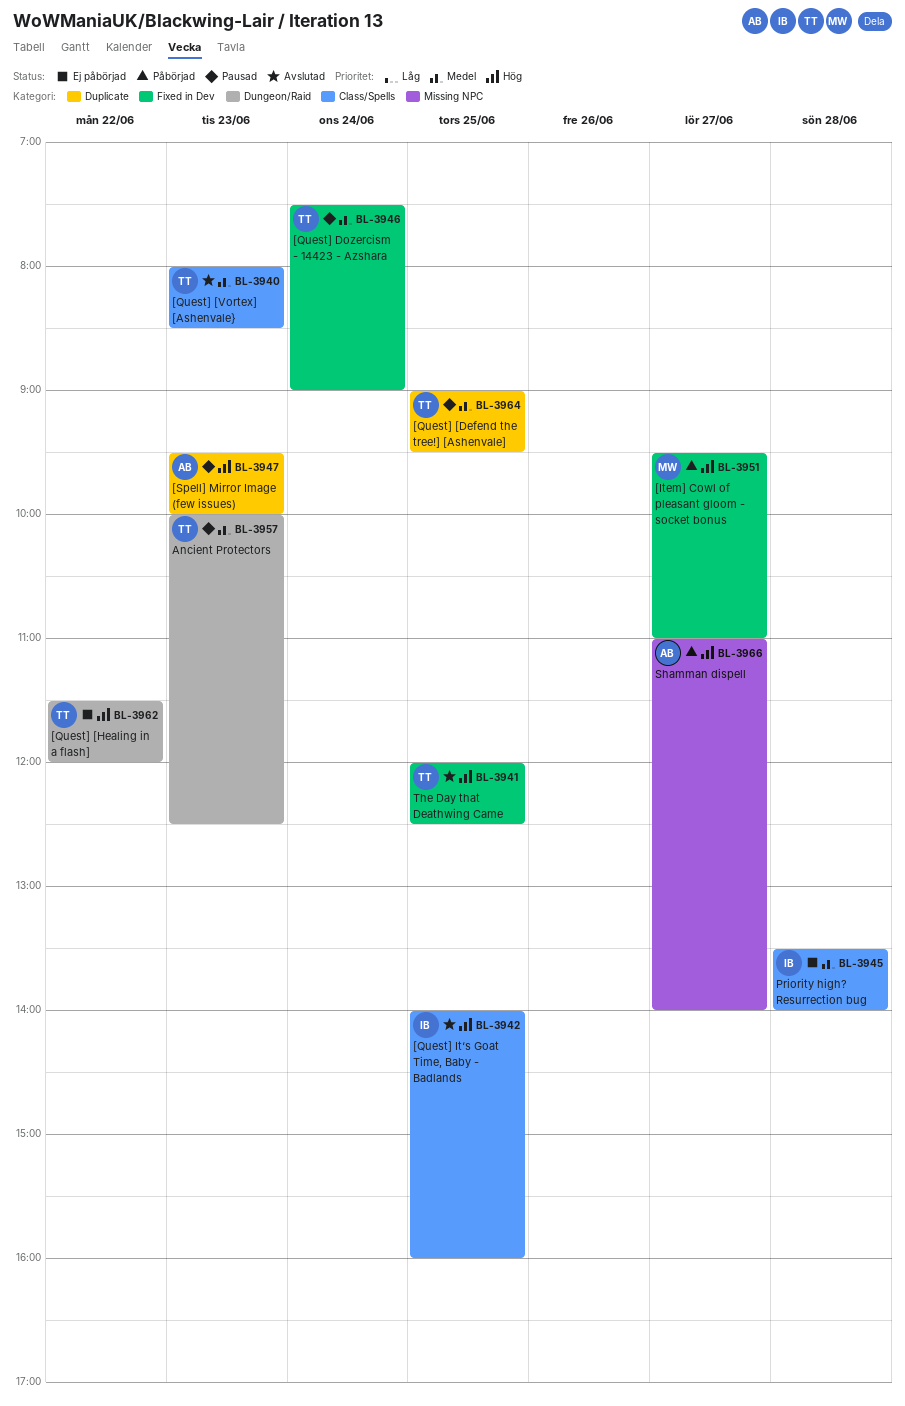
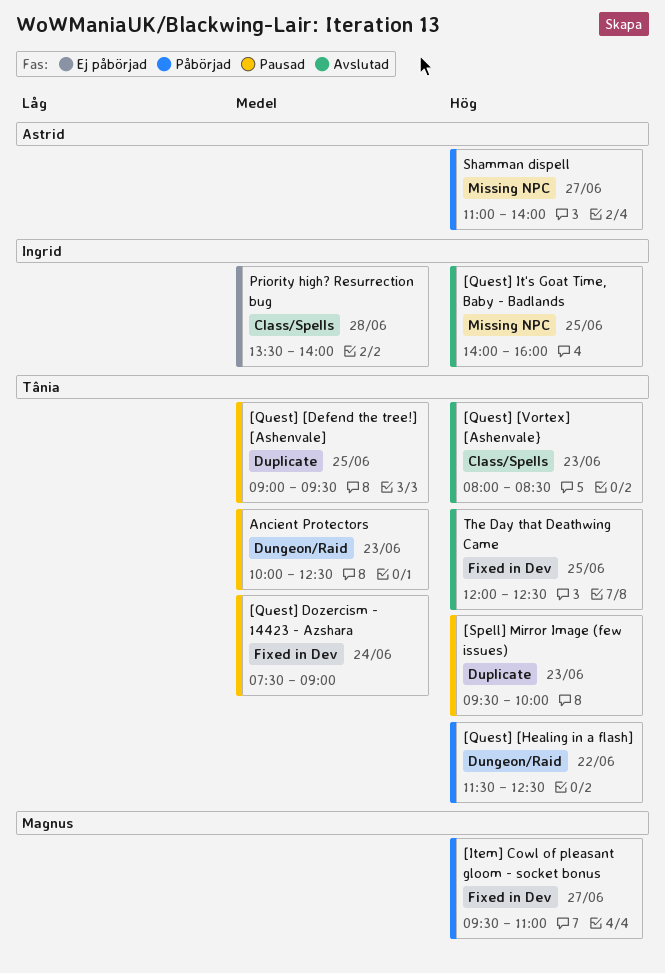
[Quest] [Healing in a flash], status: Ej påbörjad -> Påbörjad
[Quest] [Healing in a flash], ends: 12:00 -> 12:30
[Quest] [Vortex] [Ashenvale}, priority: Medel -> Hög
[Quest] It‘s Goat Time, Baby - Badlands, label: Class/Spells -> Missing NPC
[Spell] Mirror Image (few issues), owner: Astrid -> Tânia

